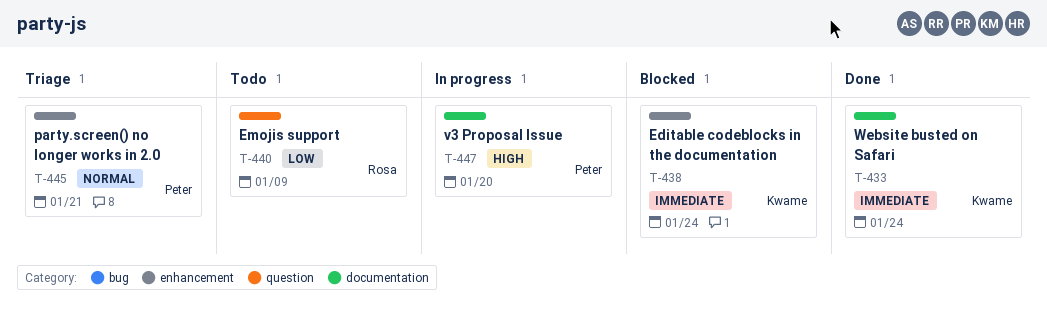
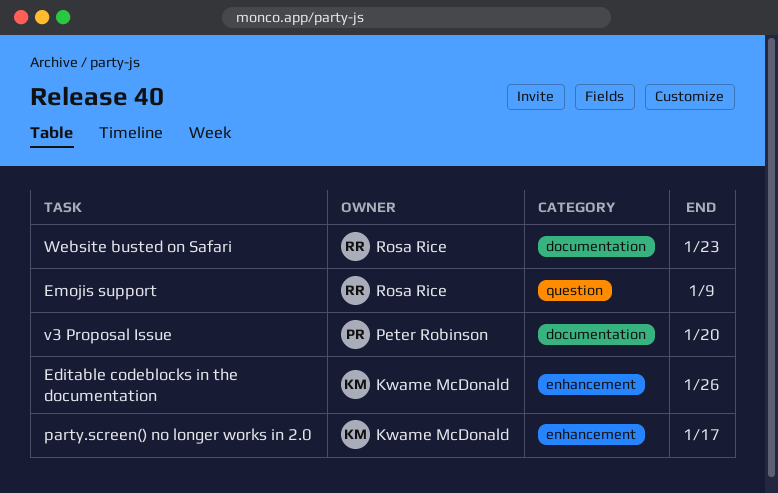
Editable codeblocks in the documentation, due: Jan 24 -> Jan 26
party.screen() no longer works in 2.0, owner: Peter Robinson -> Kwame McDonald
party.screen() no longer works in 2.0, due: Jan 21 -> Jan 17
Website busted on Safari, owner: Kwame McDonald -> Rosa Rice
Website busted on Safari, due: Jan 24 -> Jan 23

